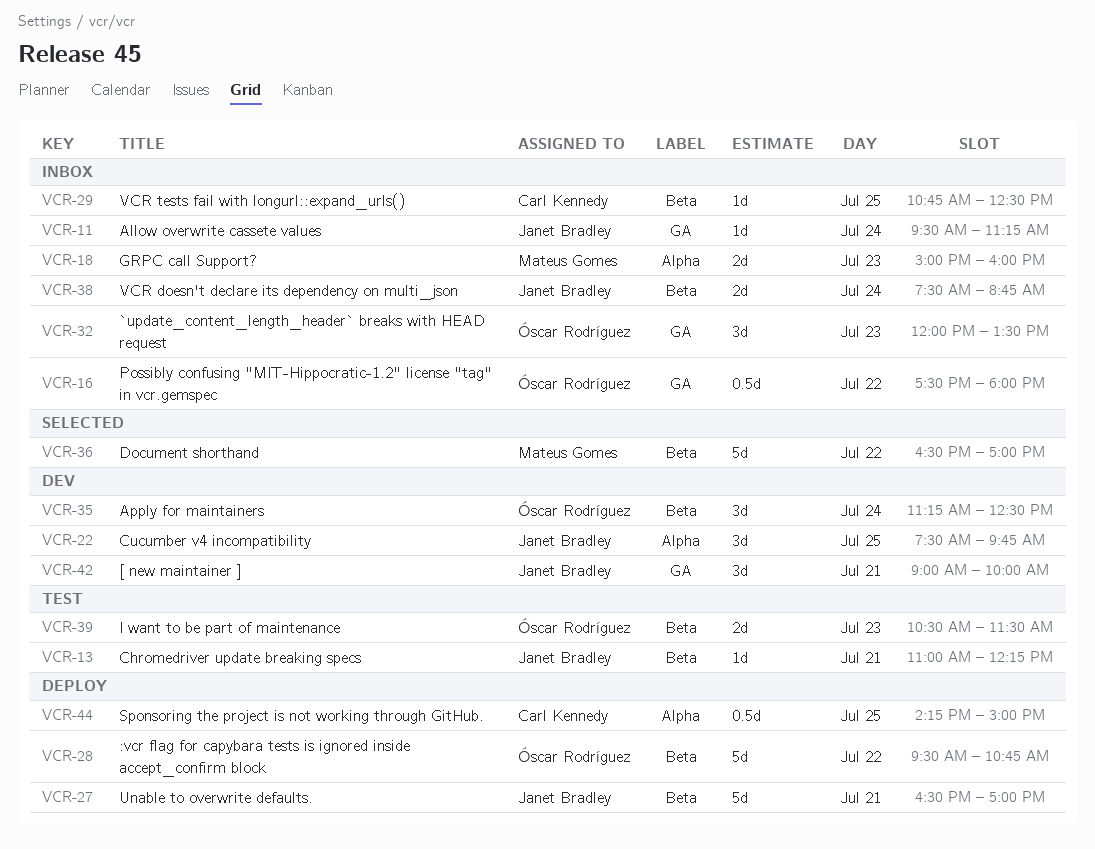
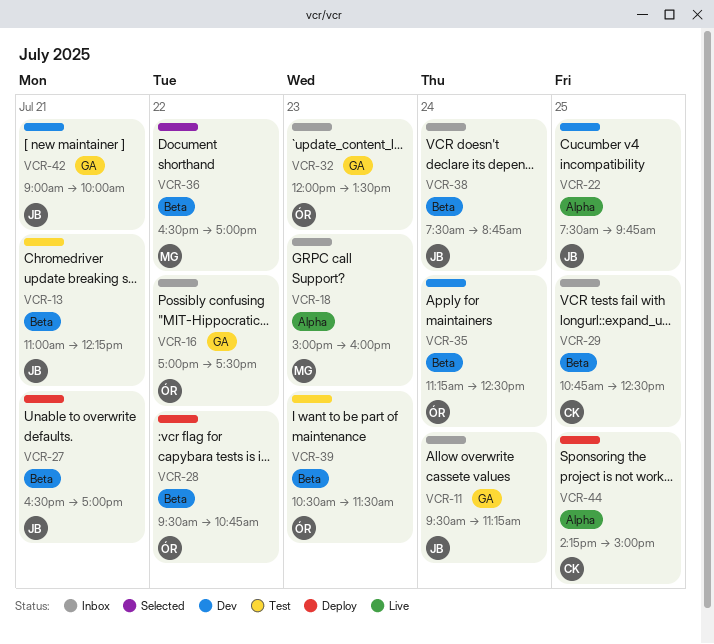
VCR-16, begins: 17:30 -> 17:00
VCR-16, ends: 18:00 -> 17:30

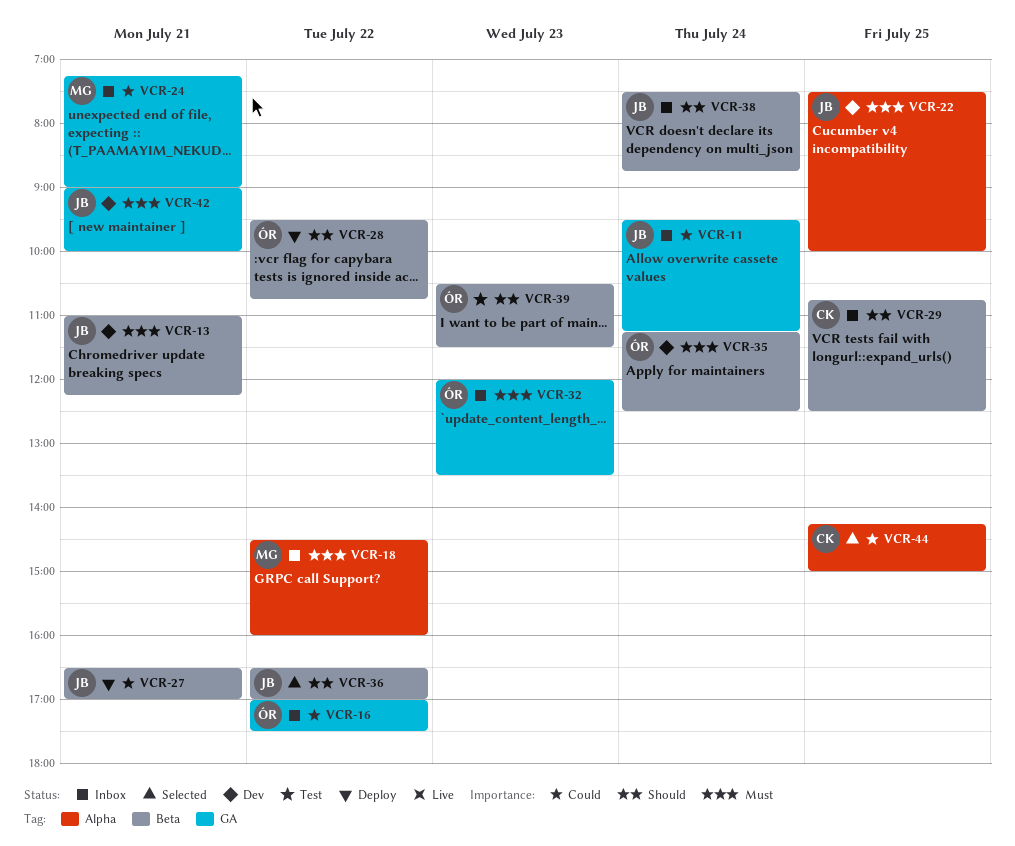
VCR-13, status: Test -> Dev
VCR-18, day: Jul 23 -> Jul 22
VCR-18, begins: 15:00 -> 14:30
VCR-22, ends: 09:45 -> 10:00
VCR-24: none -> present
VCR-36, owner: MG -> JB
VCR-44, status: Deploy -> Selected

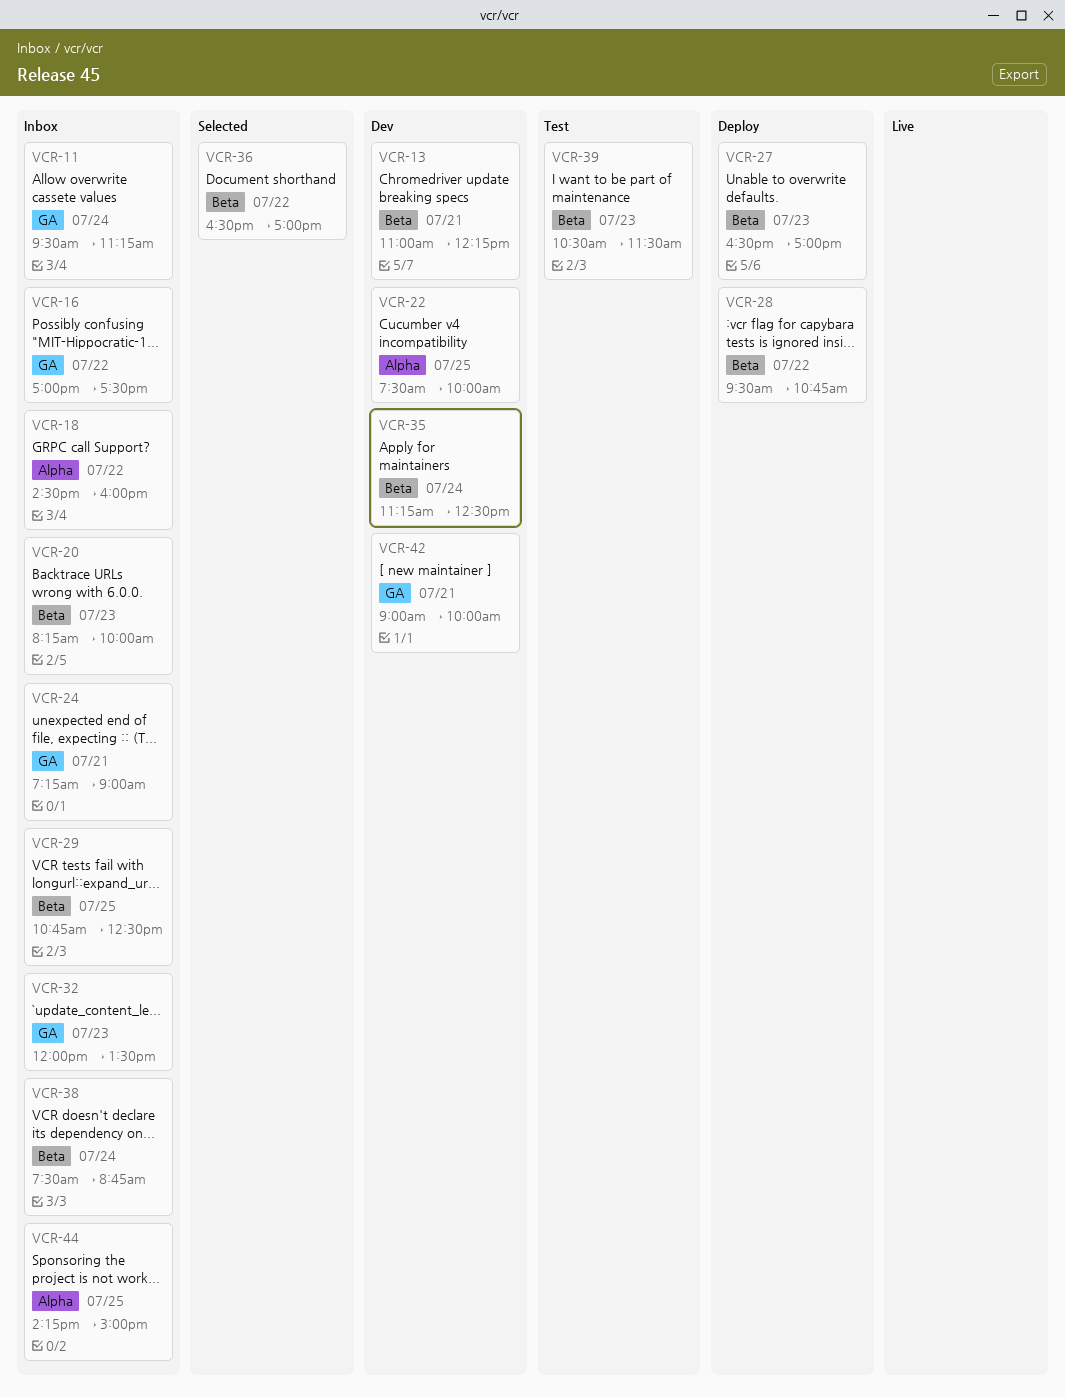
VCR-20: none -> present
VCR-27, day: Jul 21 -> Jul 23
VCR-44, status: Selected -> Inbox

